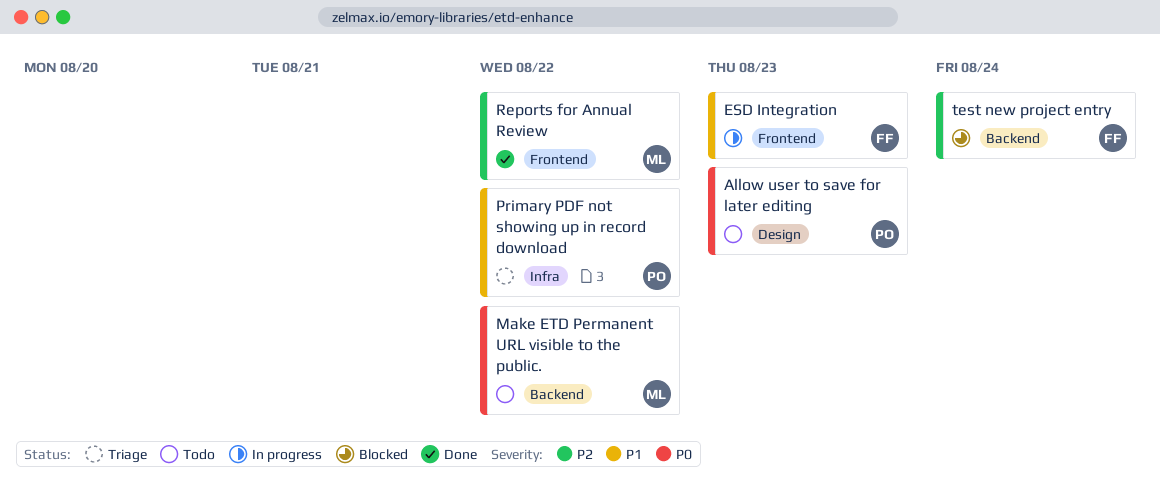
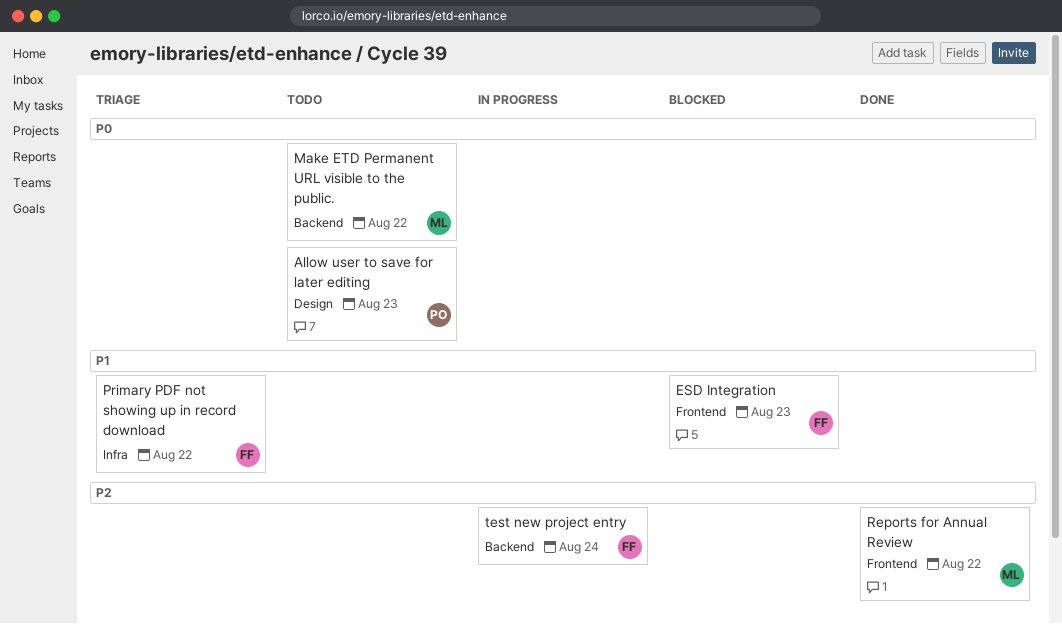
ESD Integration, status: In progress -> Blocked
Primary PDF not showing up in record download, owner: PO -> FF
test new project entry, status: Blocked -> In progress

